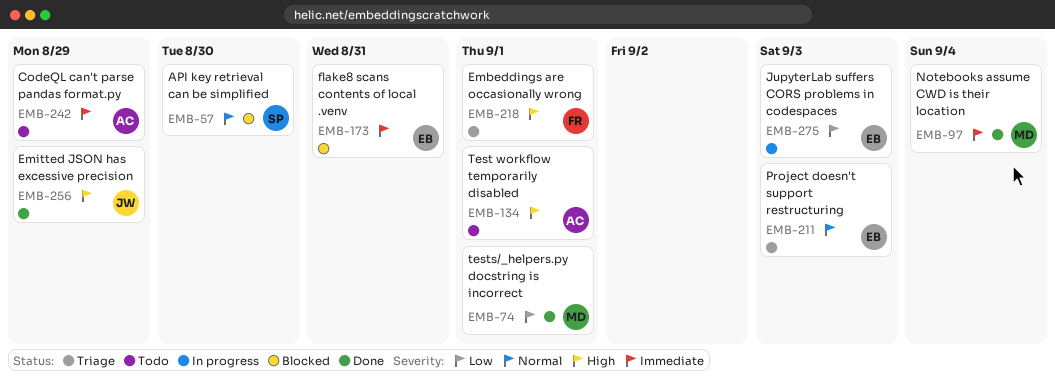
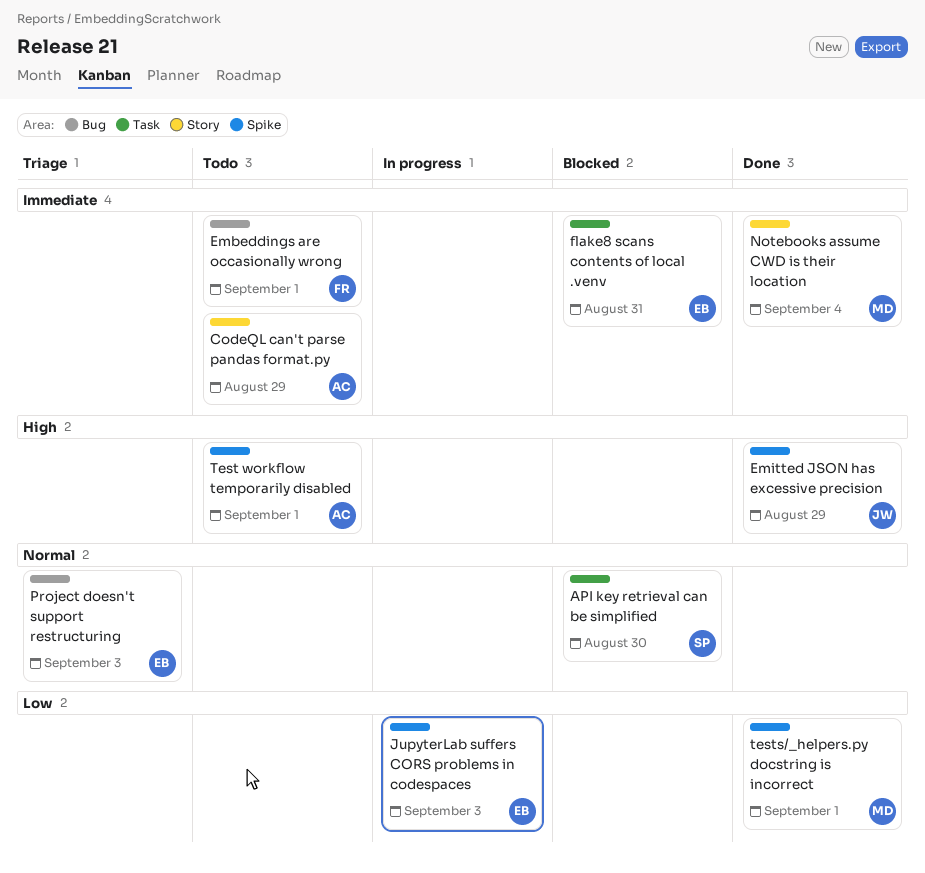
Embeddings are occasionally wrong, status: Triage -> Todo
Embeddings are occasionally wrong, priority: High -> Immediate

